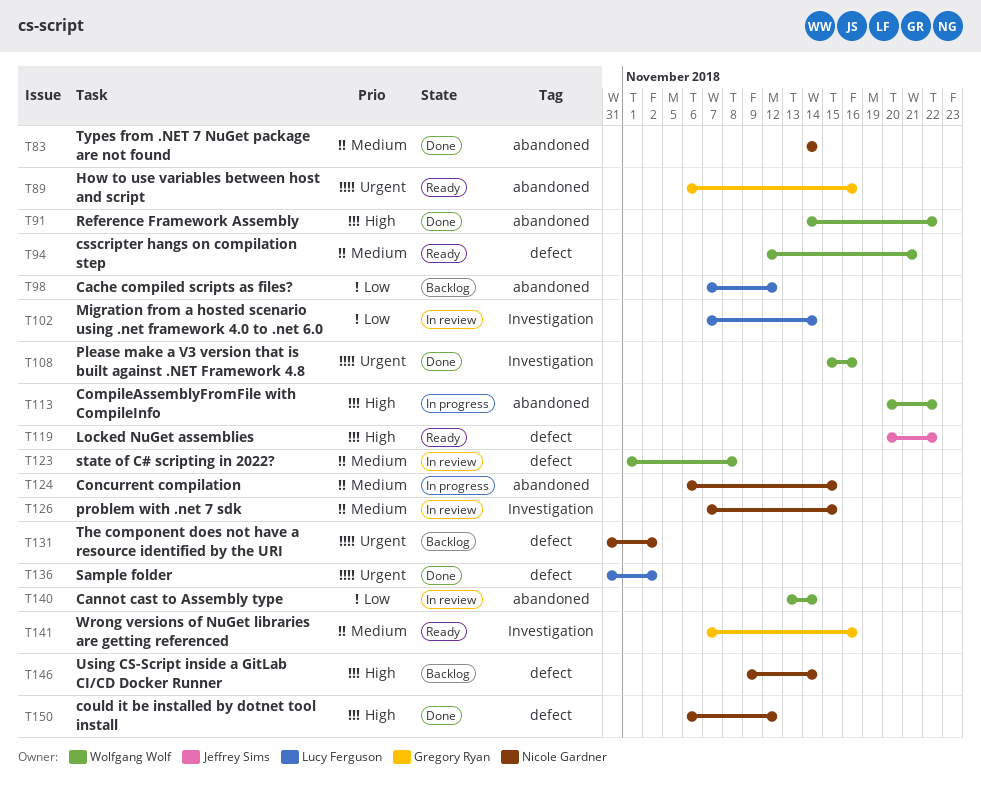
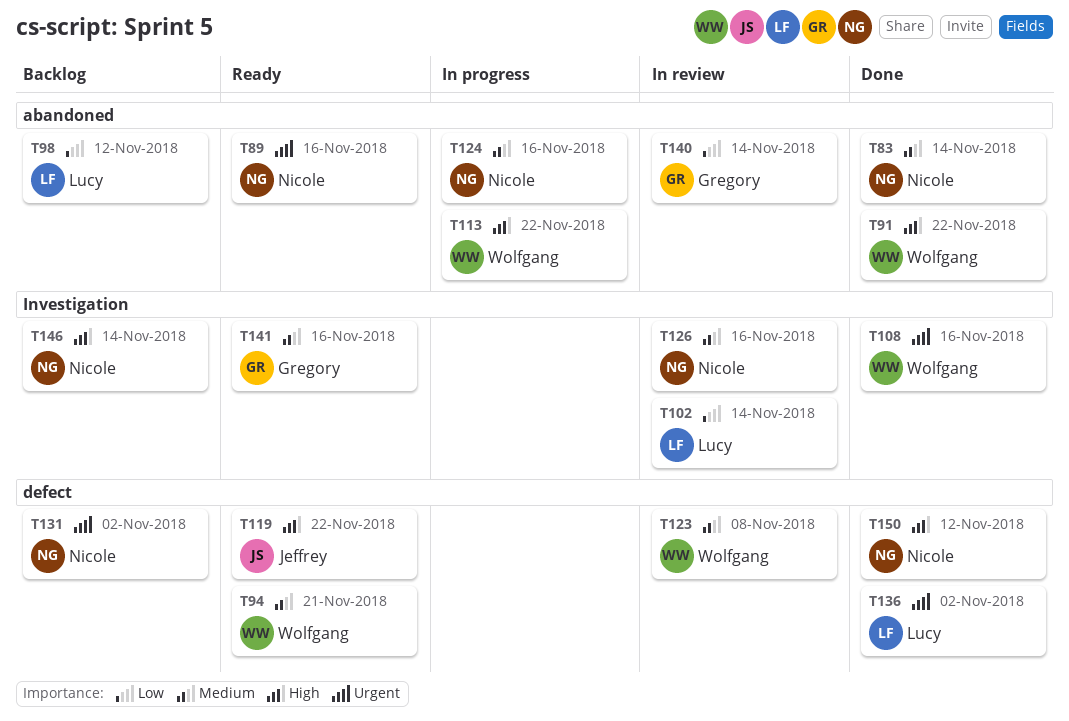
T89, owner: Gregory Ryan -> Nicole Gardner
T124, due: Nov 15 -> Nov 16
T126, due: Nov 15 -> Nov 16
T140, owner: Wolfgang Wolf -> Gregory Ryan
T146, label: defect -> Investigation

